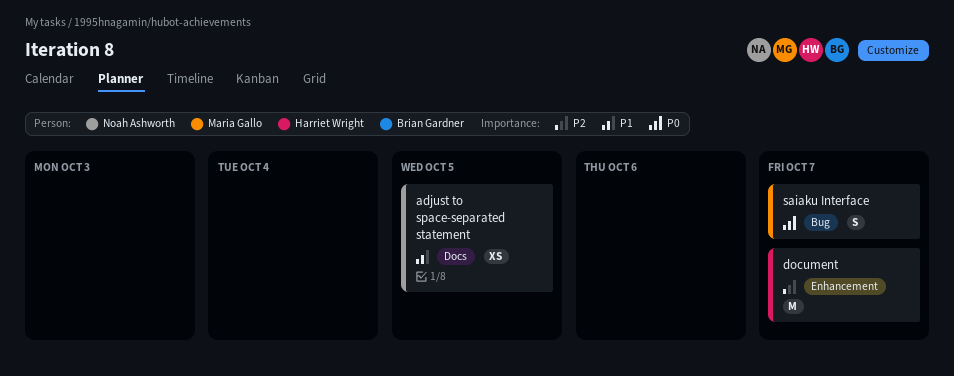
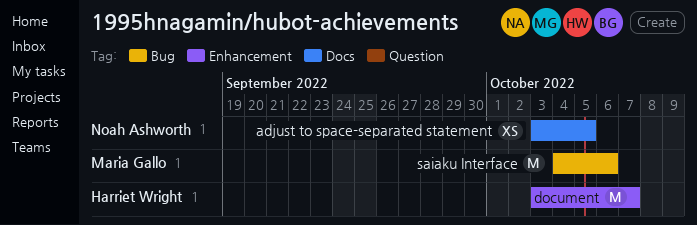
saiaku Interface, estimate: S -> M
saiaku Interface, due: Oct 7 -> Oct 6

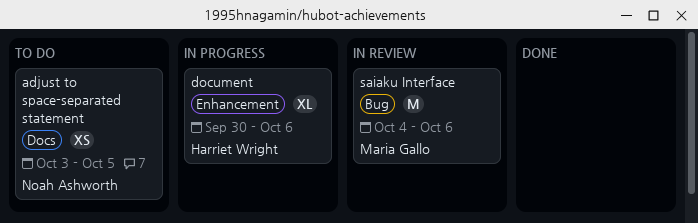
document, estimate: M -> XL
document, start: Oct 3 -> Sep 30
document, due: Oct 7 -> Oct 6

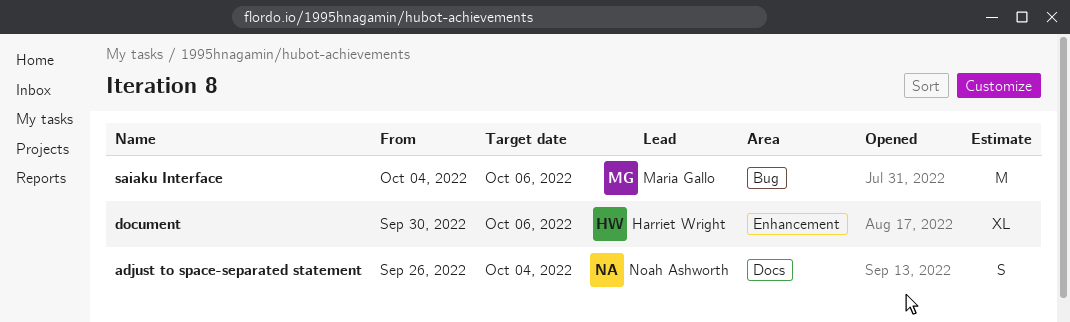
adjust to space-separated statement, estimate: XS -> S
adjust to space-separated statement, start: Oct 3 -> Sep 26
adjust to space-separated statement, due: Oct 5 -> Oct 4

